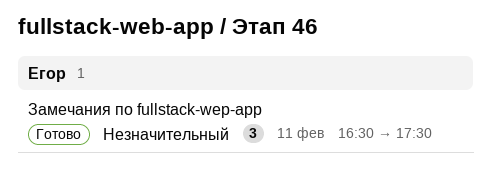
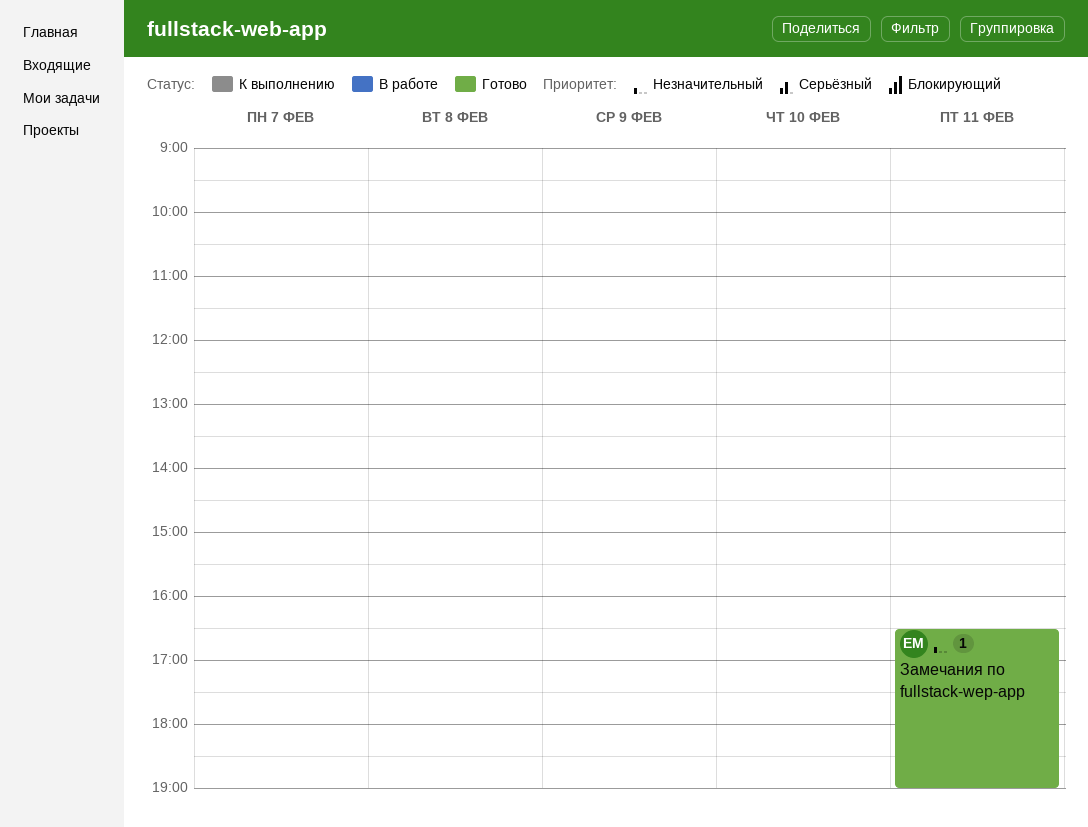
Замечания по fullstack-wep-app, estimate: 3 -> 1
Замечания по fullstack-wep-app, ends: 17:30 -> 19:00

